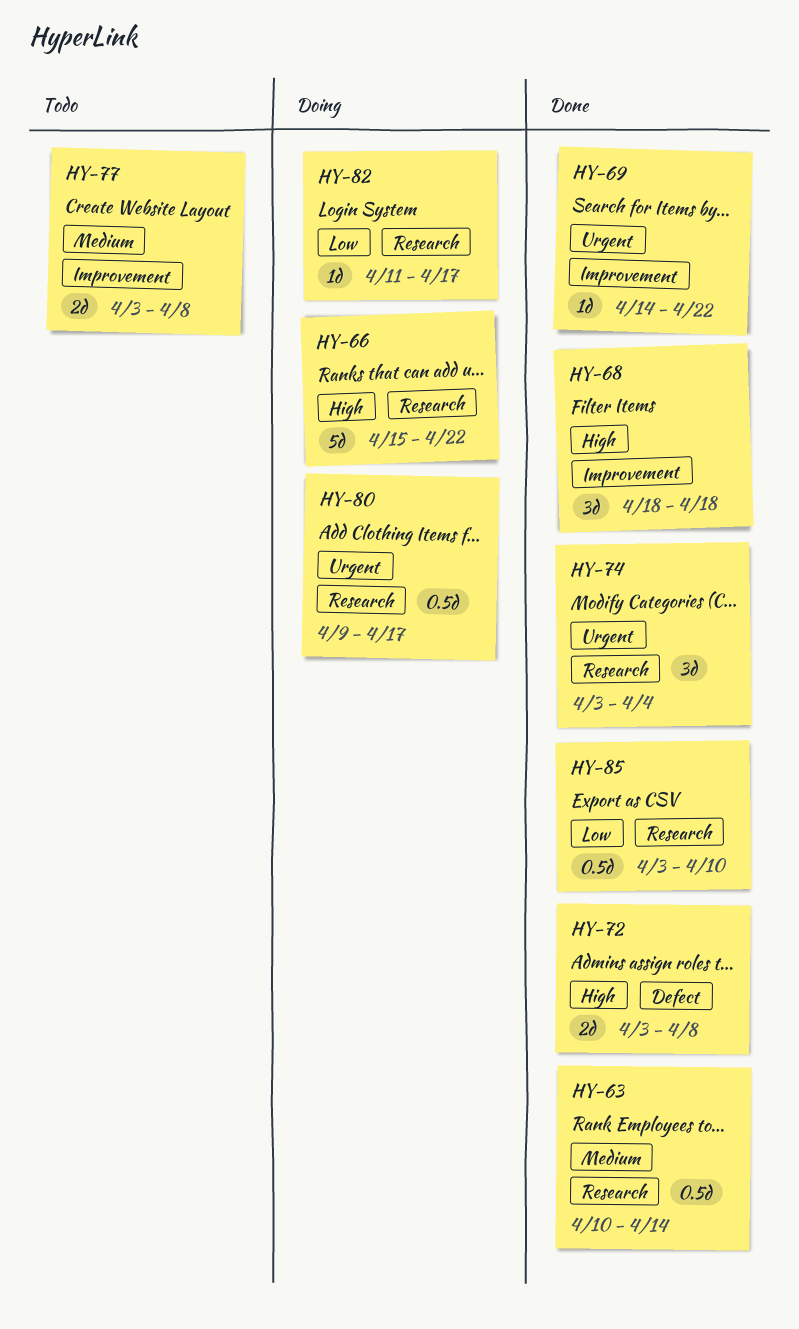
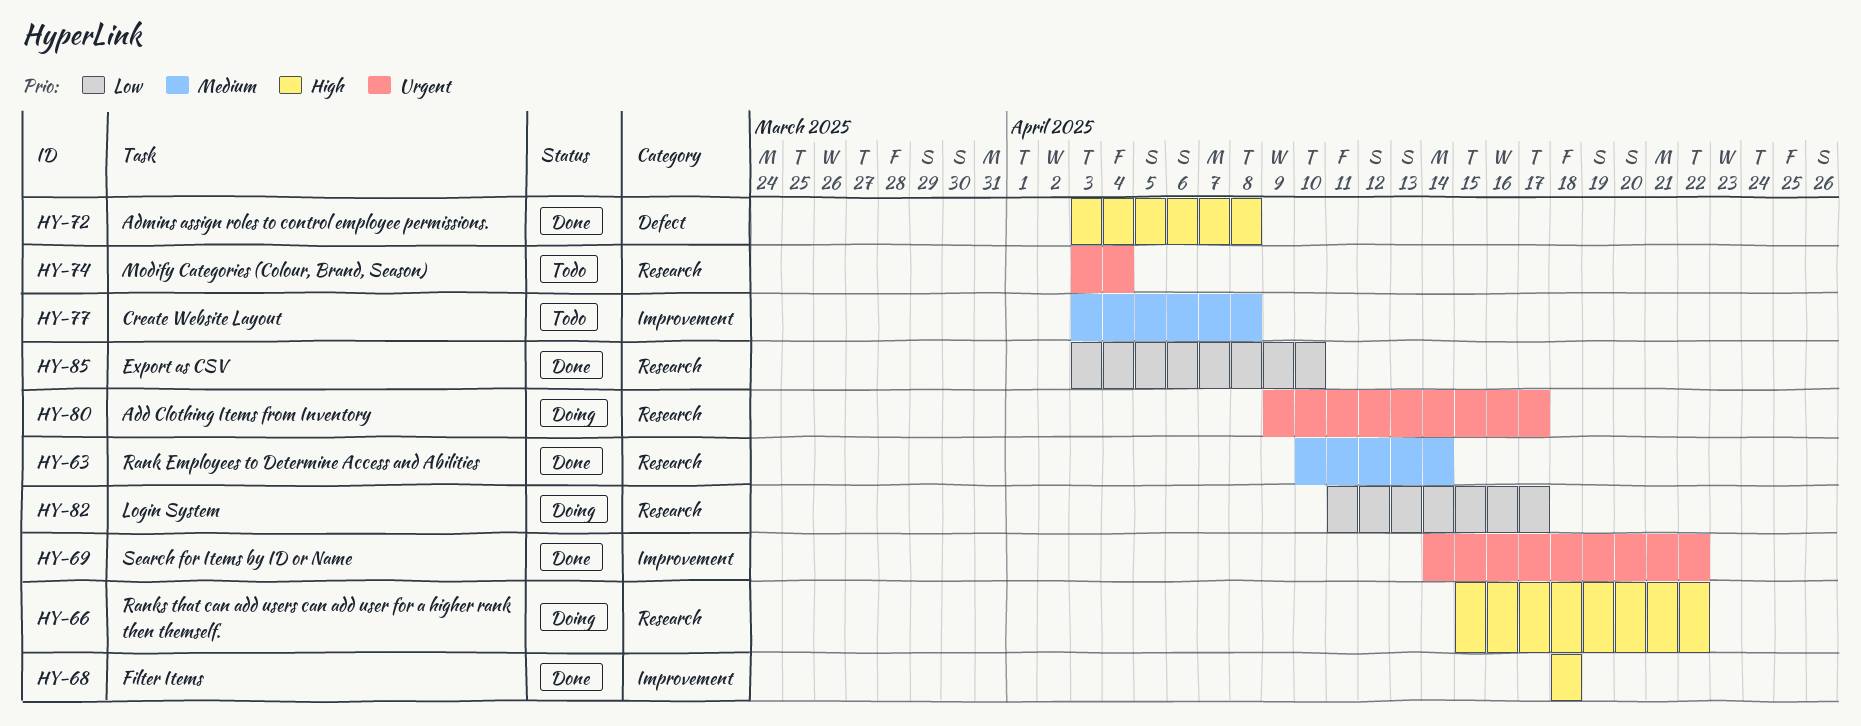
HY-74, status: Done -> Todo

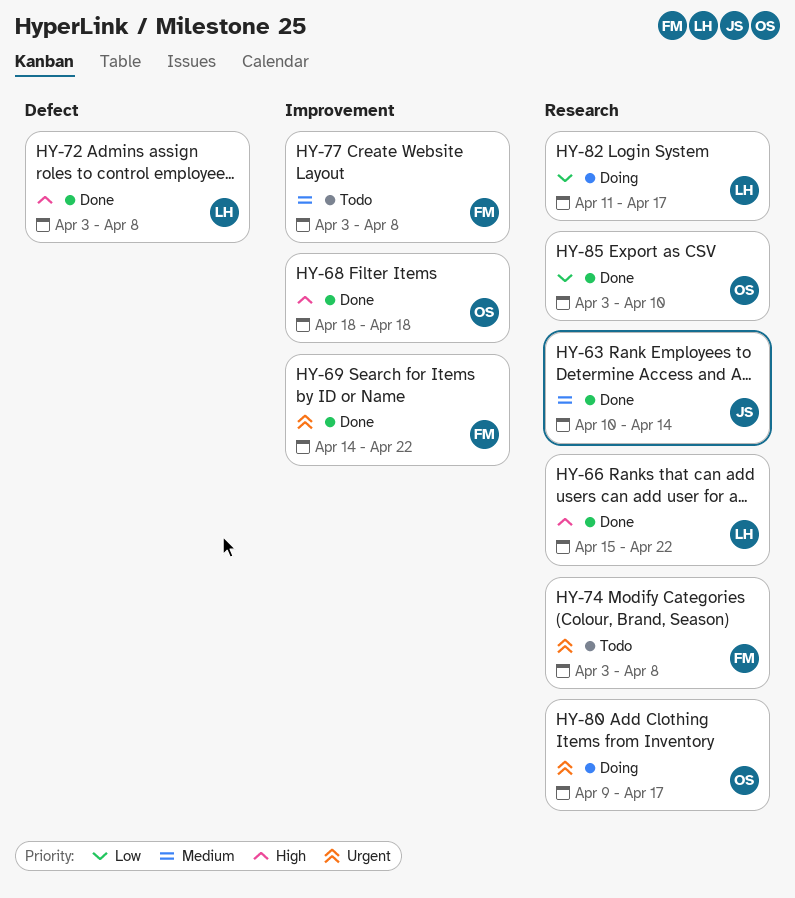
HY-66, status: Doing -> Done
HY-74, due: Apr 4 -> Apr 8

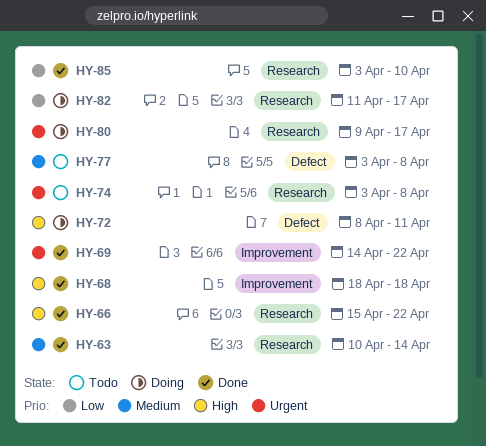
HY-72, status: Done -> Doing
HY-72, start: Apr 3 -> Apr 8
HY-72, due: Apr 8 -> Apr 11
HY-77, label: Improvement -> Defect

